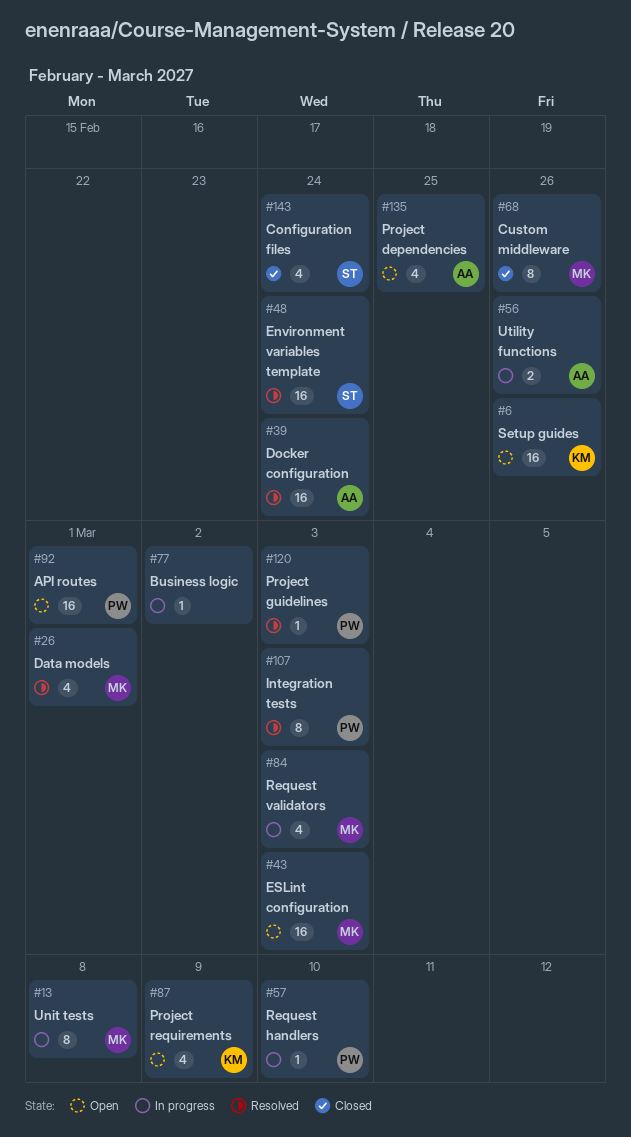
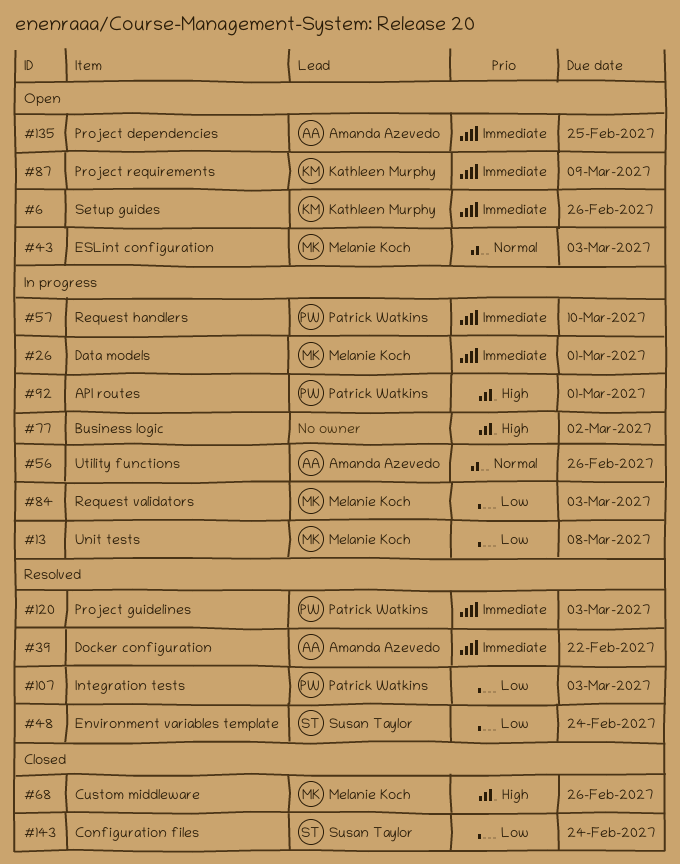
#26, status: Resolved -> In progress
#39, due: Feb 24 -> Feb 22
#92, status: Open -> In progress

